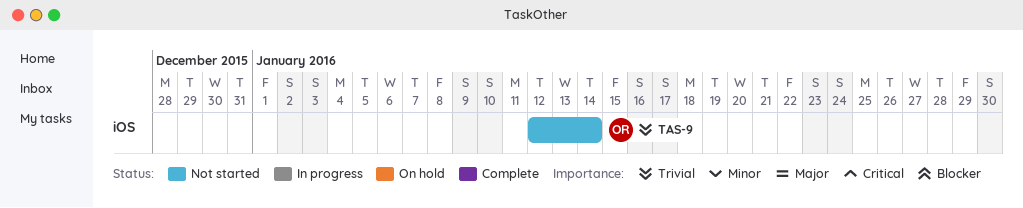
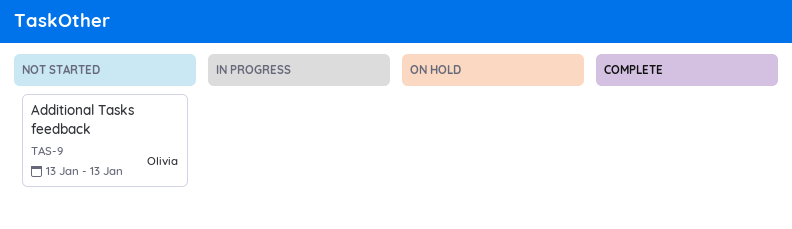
TAS-9, start: Jan 12 -> Jan 13
TAS-9, due: Jan 14 -> Jan 13

